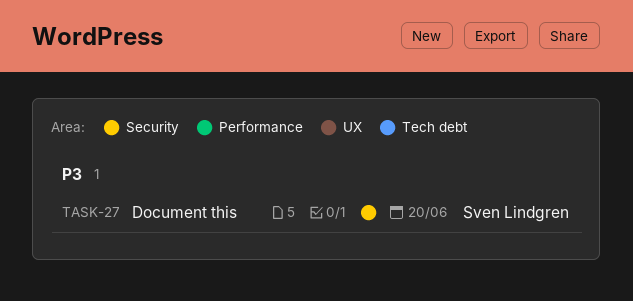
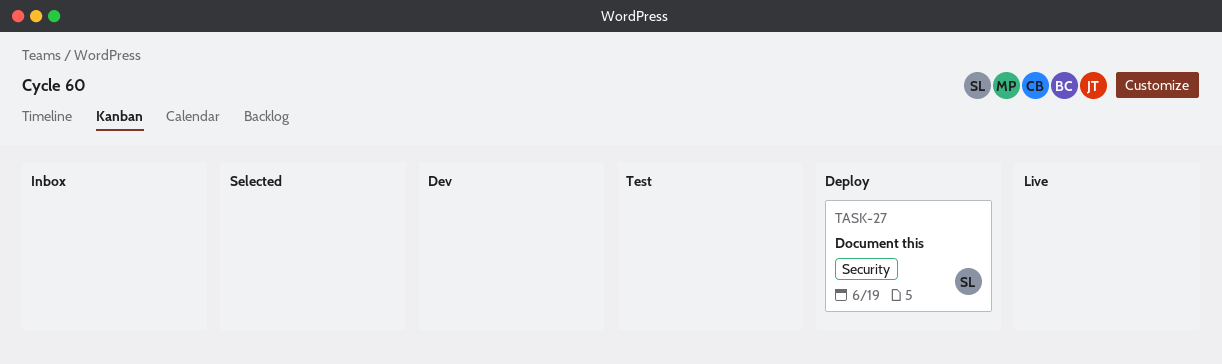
TASK-27, due: Jun 20 -> Jun 19

